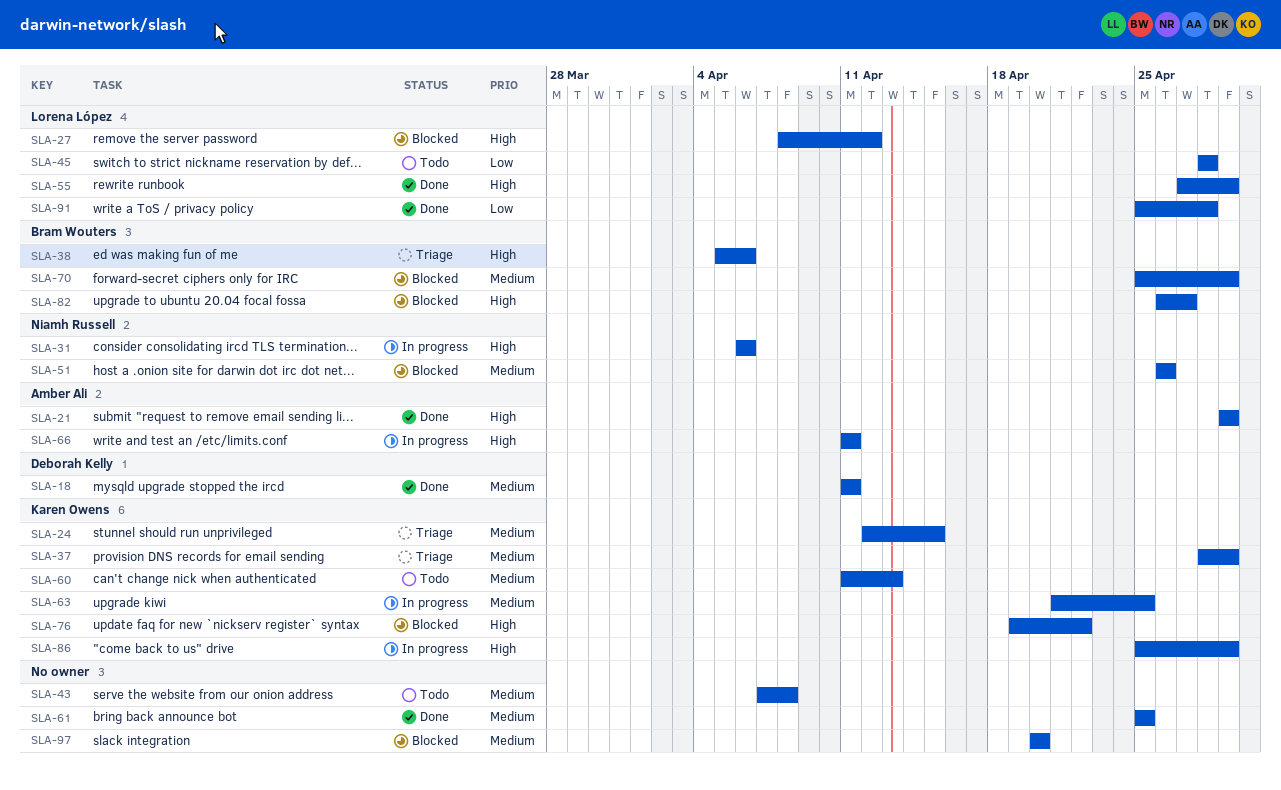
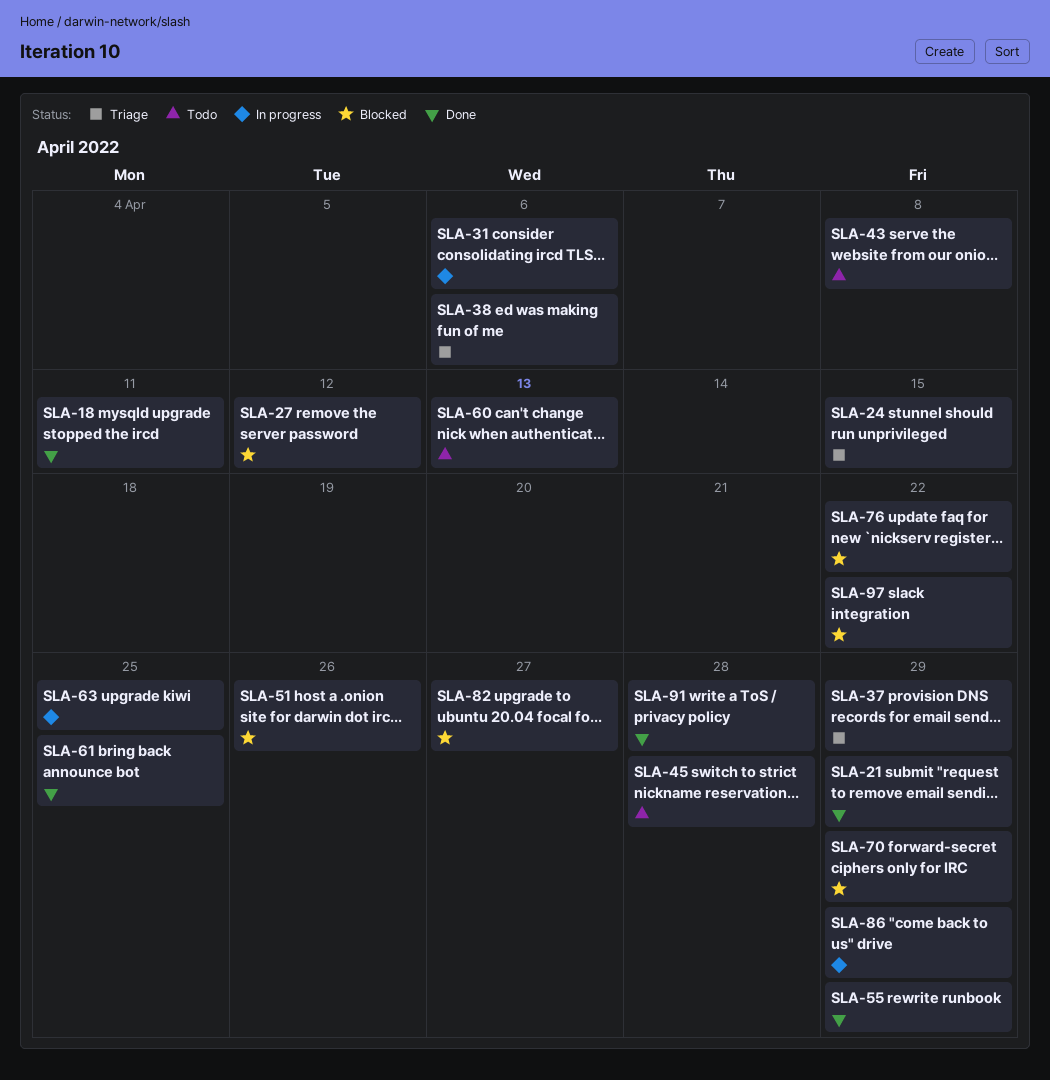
SLA-66: present -> none
SLA-97, due: Apr 20 -> Apr 22

